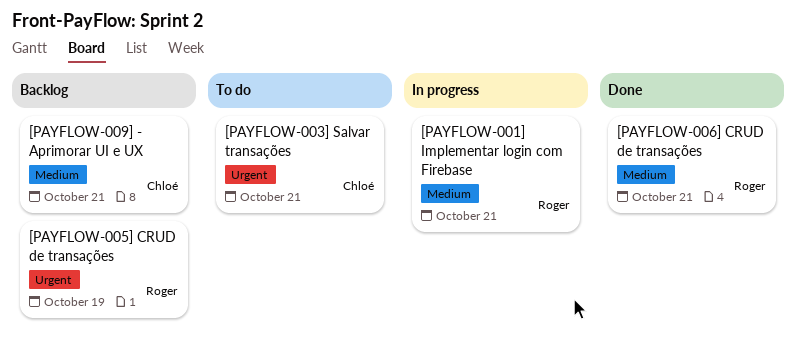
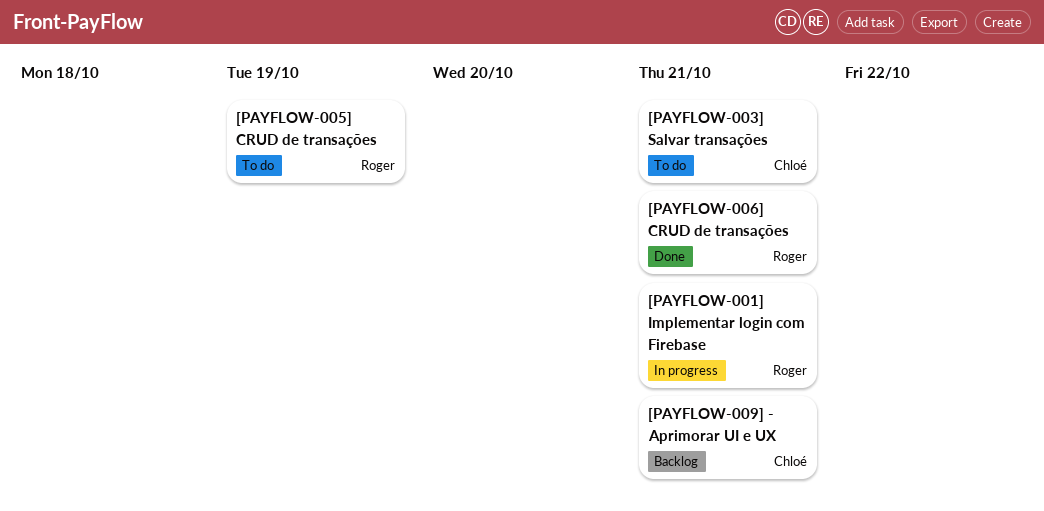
[PAYFLOW-005] CRUD de transações, status: Backlog -> To do

